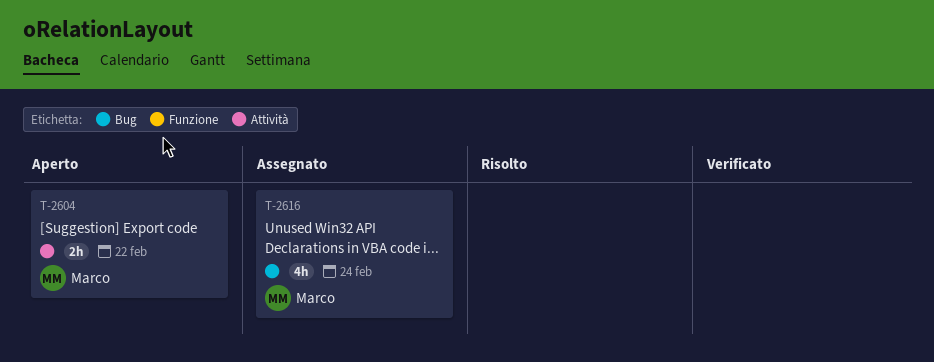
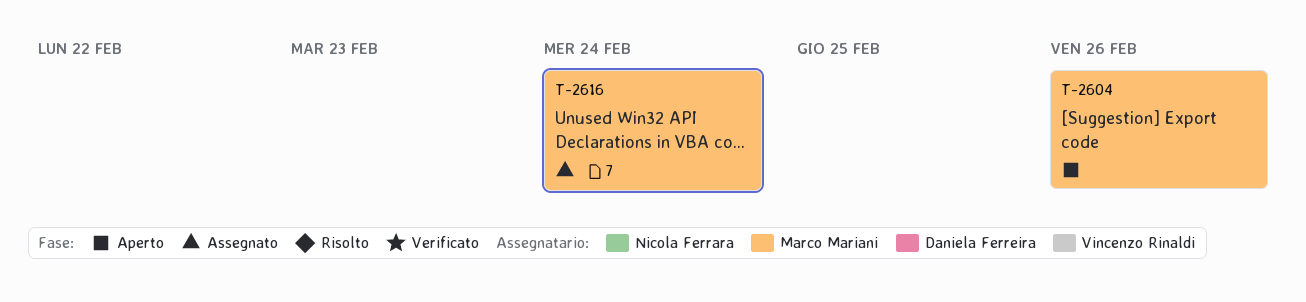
T-2604, due: Feb 22 -> Feb 26

